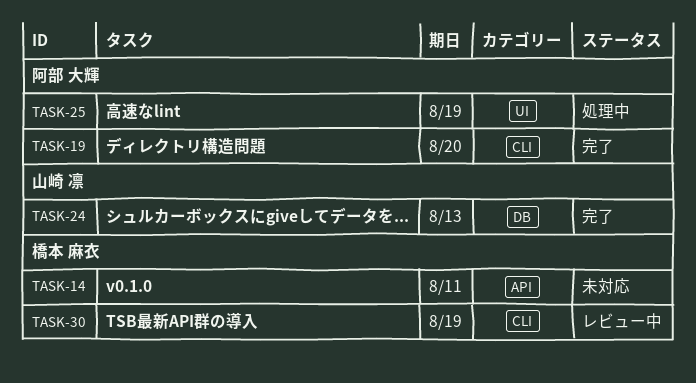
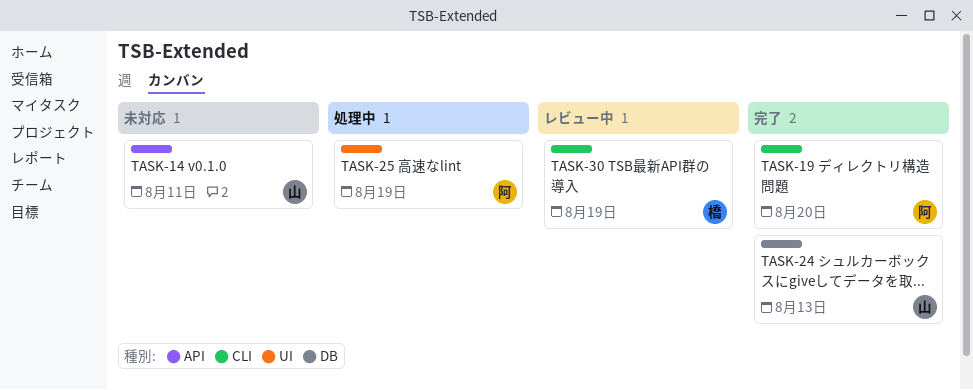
TASK-14, owner: 橋本 麻衣 -> 山崎 凛

